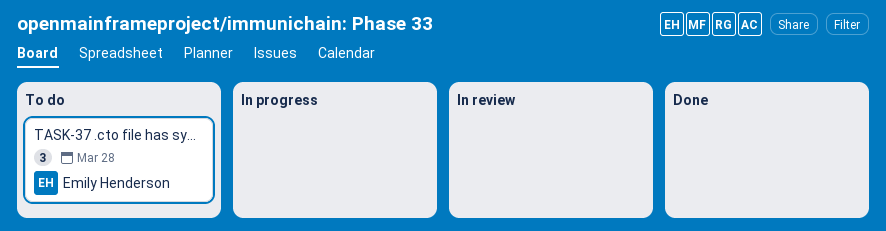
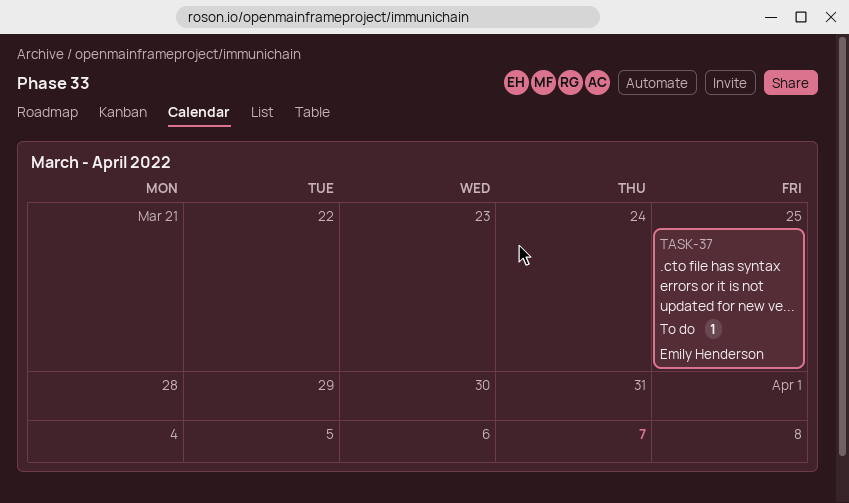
TASK-37, estimate: 3 -> 1
TASK-37, due: Mar 28 -> Mar 25

